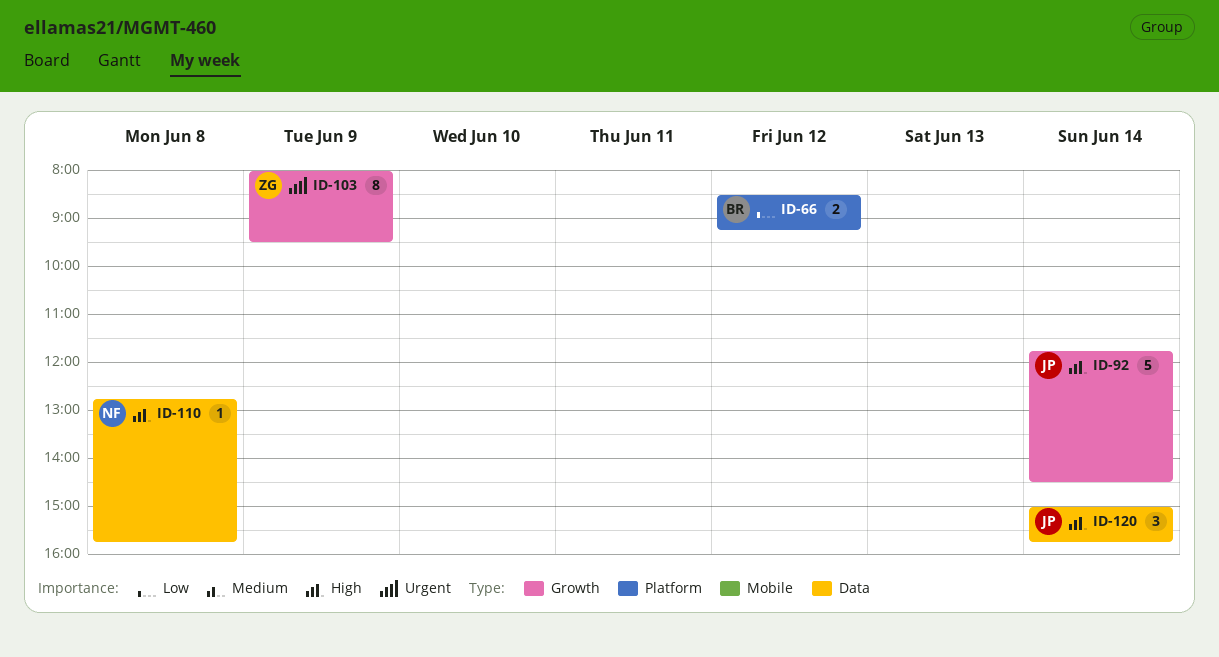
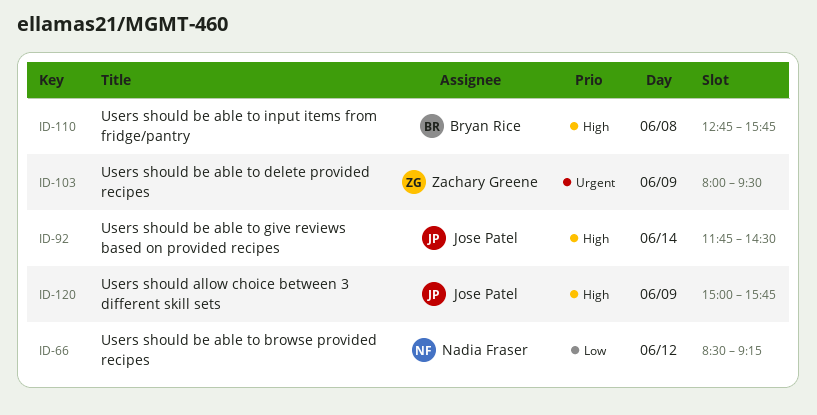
ID-66, owner: Bryan Rice -> Nadia Fraser
ID-110, owner: Nadia Fraser -> Bryan Rice
ID-120, day: Jun 14 -> Jun 9

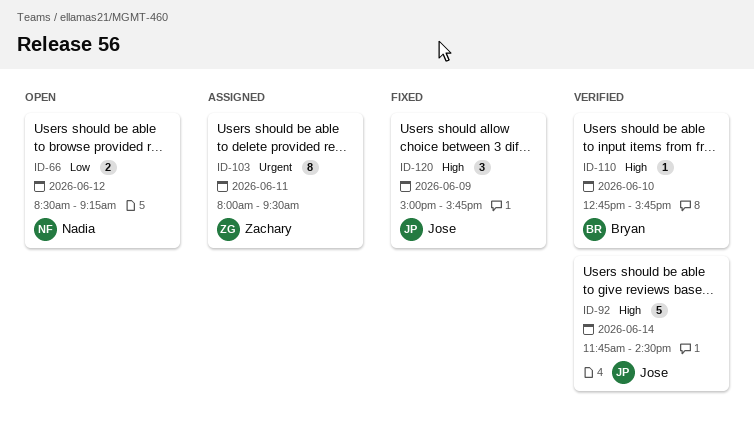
ID-103, day: Jun 9 -> Jun 11
ID-110, day: Jun 8 -> Jun 10

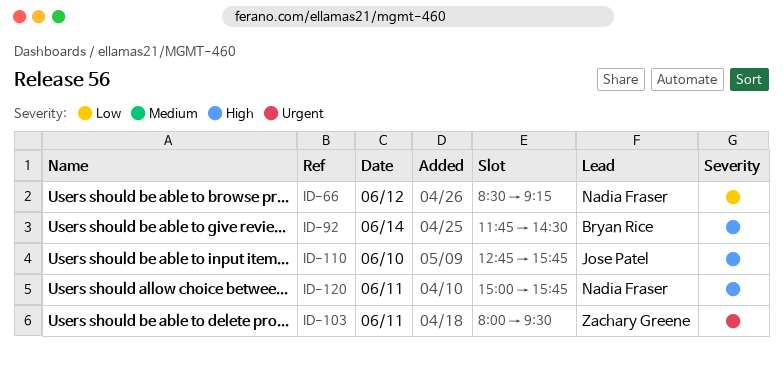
ID-92, owner: Jose Patel -> Bryan Rice
ID-110, owner: Bryan Rice -> Jose Patel
ID-120, owner: Jose Patel -> Nadia Fraser
ID-120, day: Jun 9 -> Jun 11

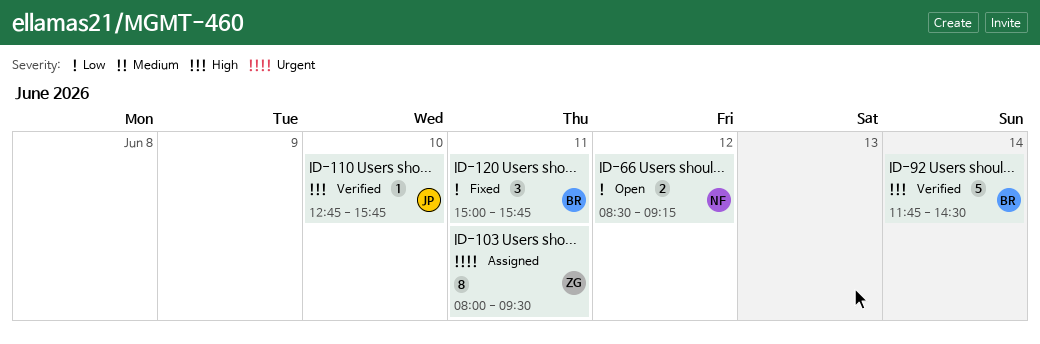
ID-120, owner: Nadia Fraser -> Bryan Rice
ID-120, priority: High -> Low

